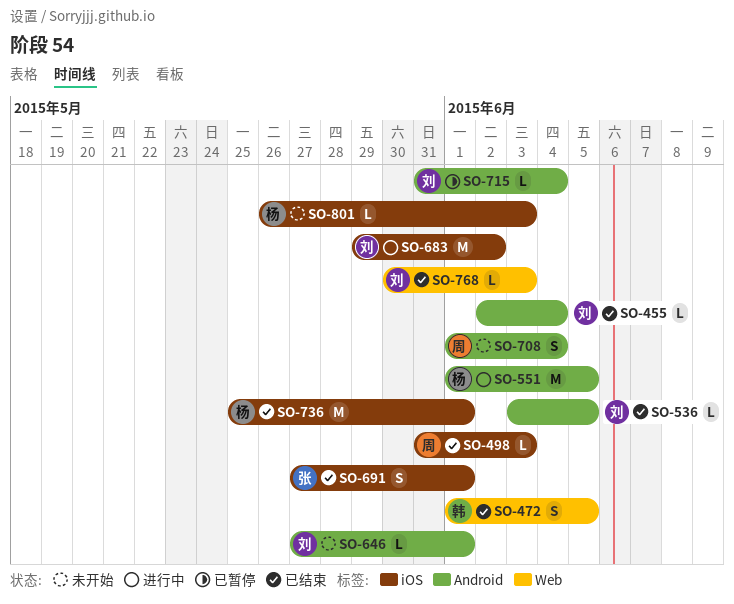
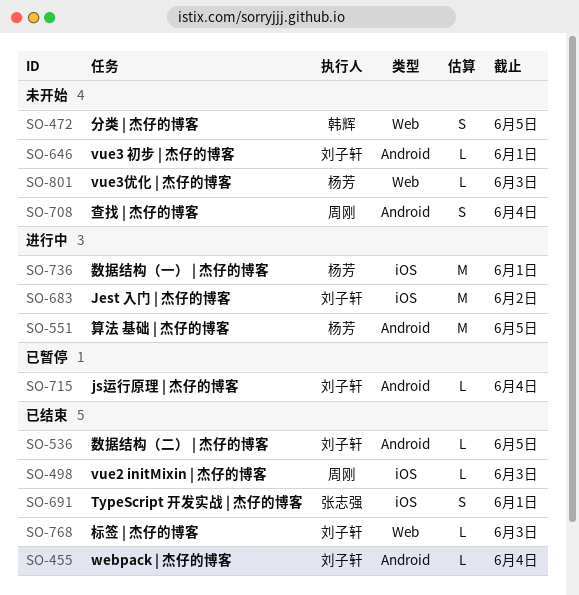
SO-472, status: 已结束 -> 未开始
SO-736, status: 已结束 -> 进行中
SO-801, label: iOS -> Web

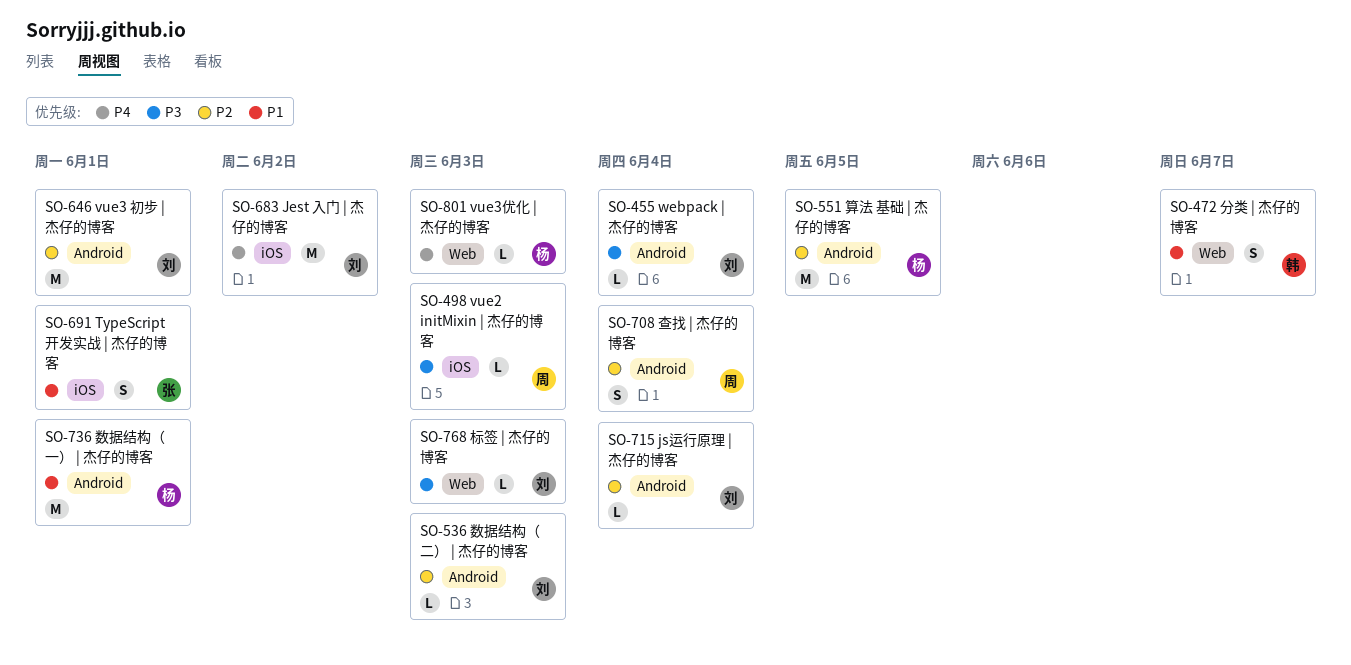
SO-472, due: Jun 5 -> Jun 7
SO-536, due: Jun 5 -> Jun 3
SO-646, estimate: L -> M
SO-736, label: iOS -> Android

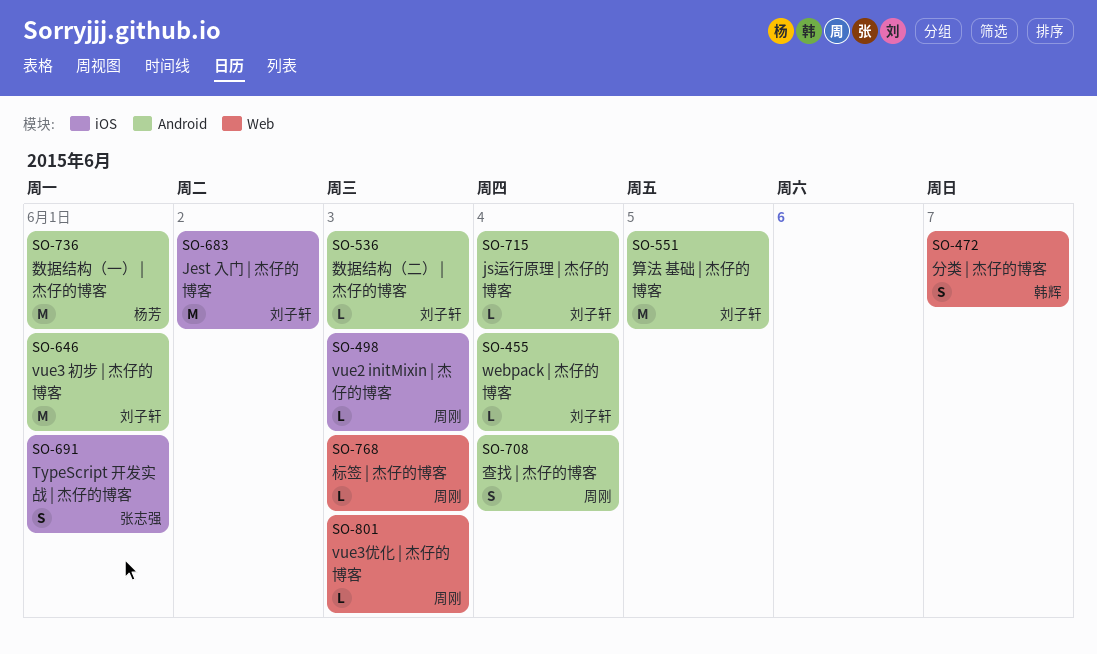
SO-551, owner: 杨芳 -> 刘子轩
SO-768, owner: 刘子轩 -> 周刚
SO-801, owner: 杨芳 -> 周刚

